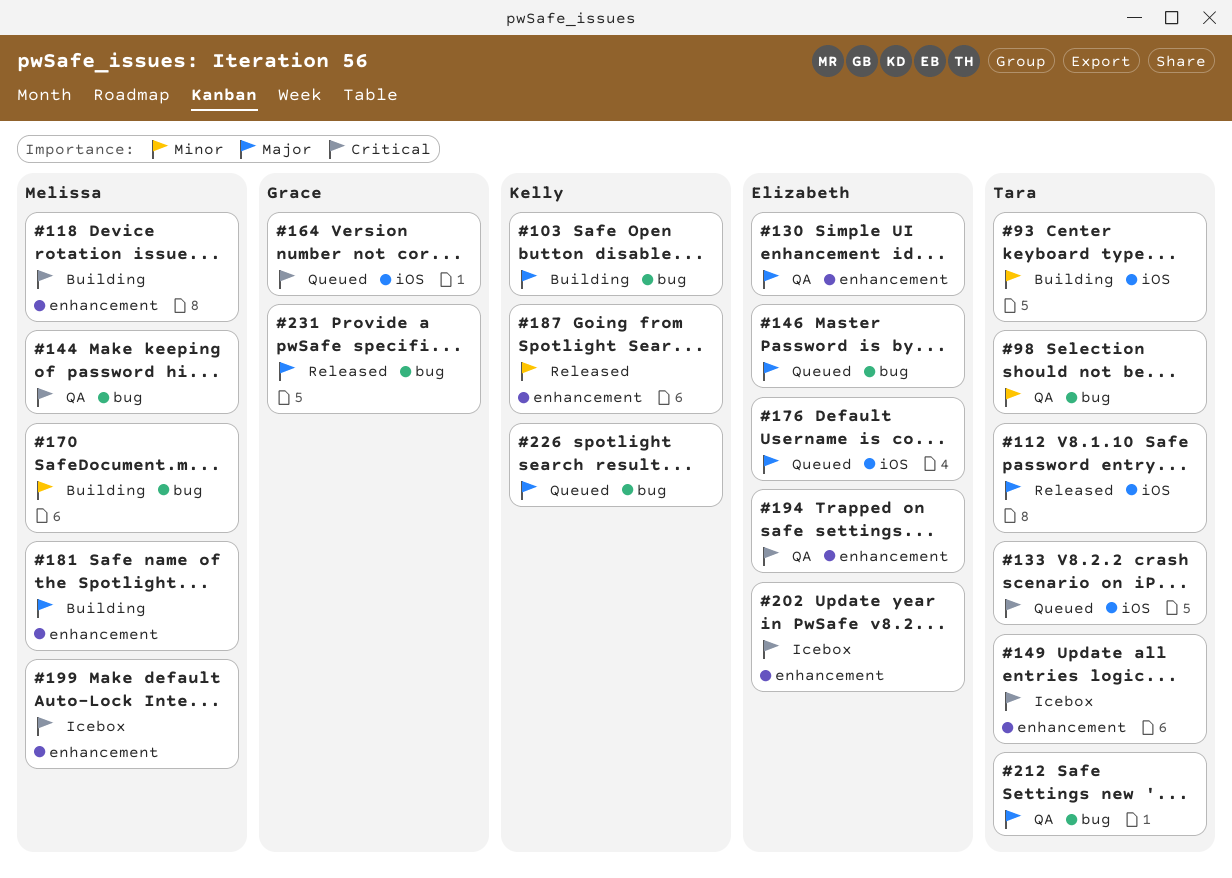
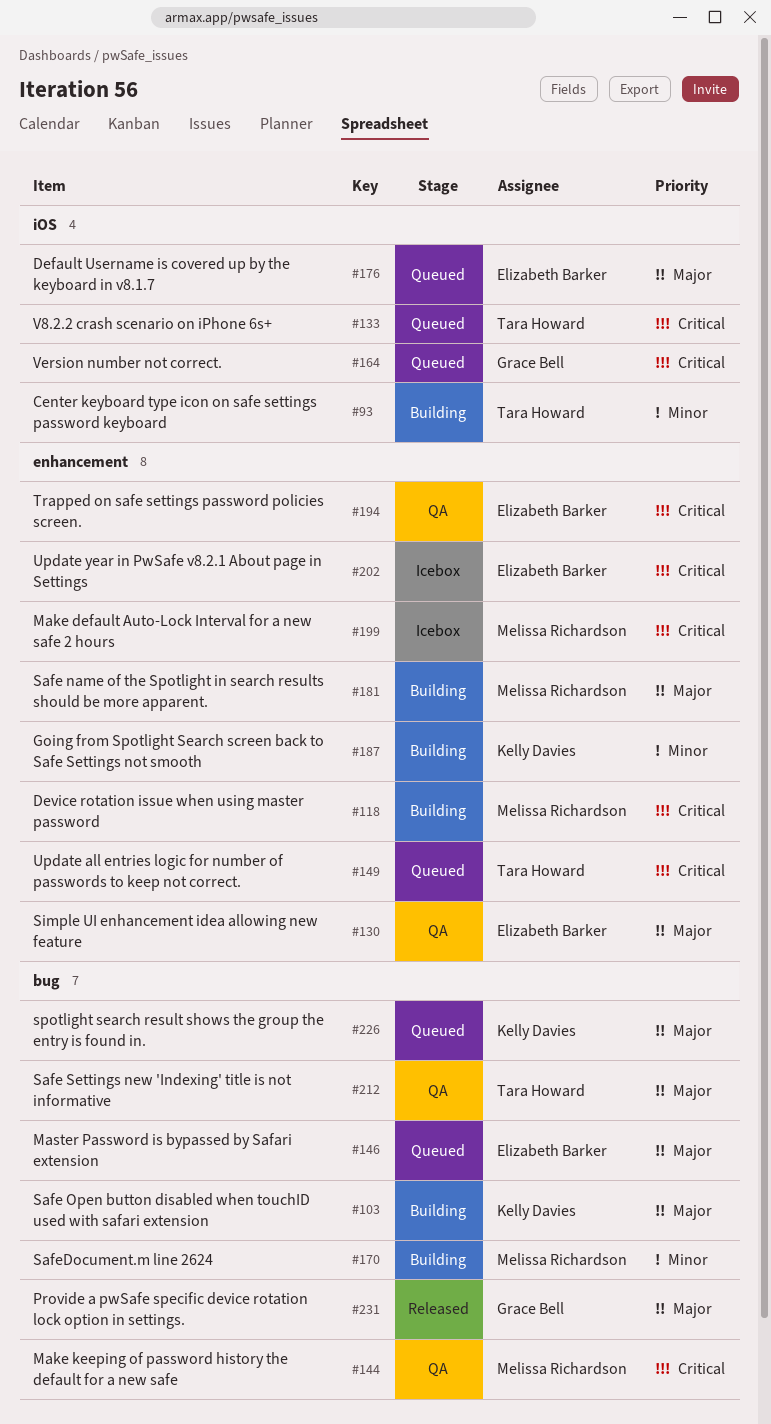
#98: present -> none
#112: present -> none
#149, status: Icebox -> Queued
#187, status: Released -> Building

